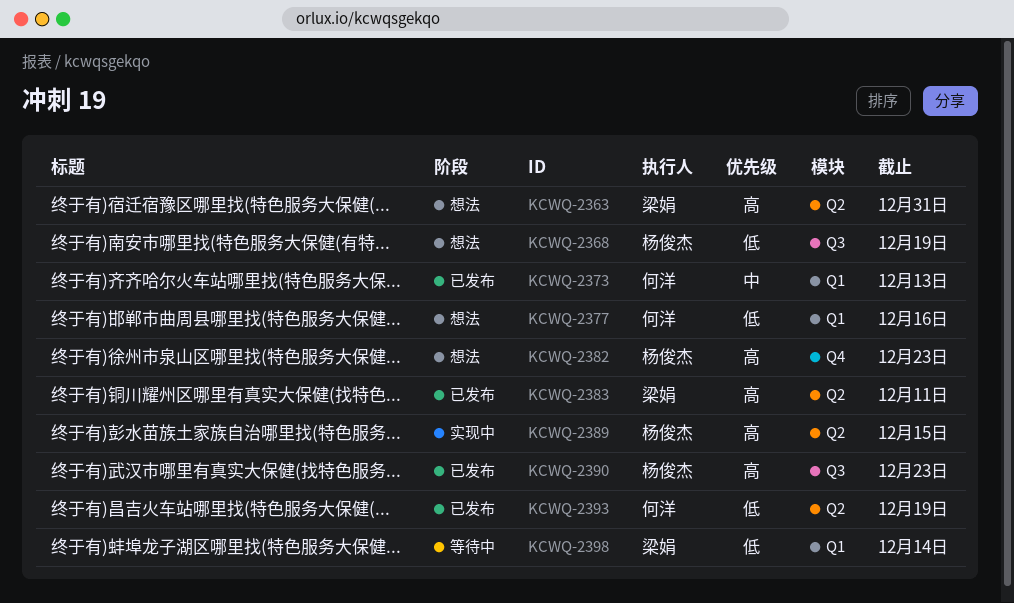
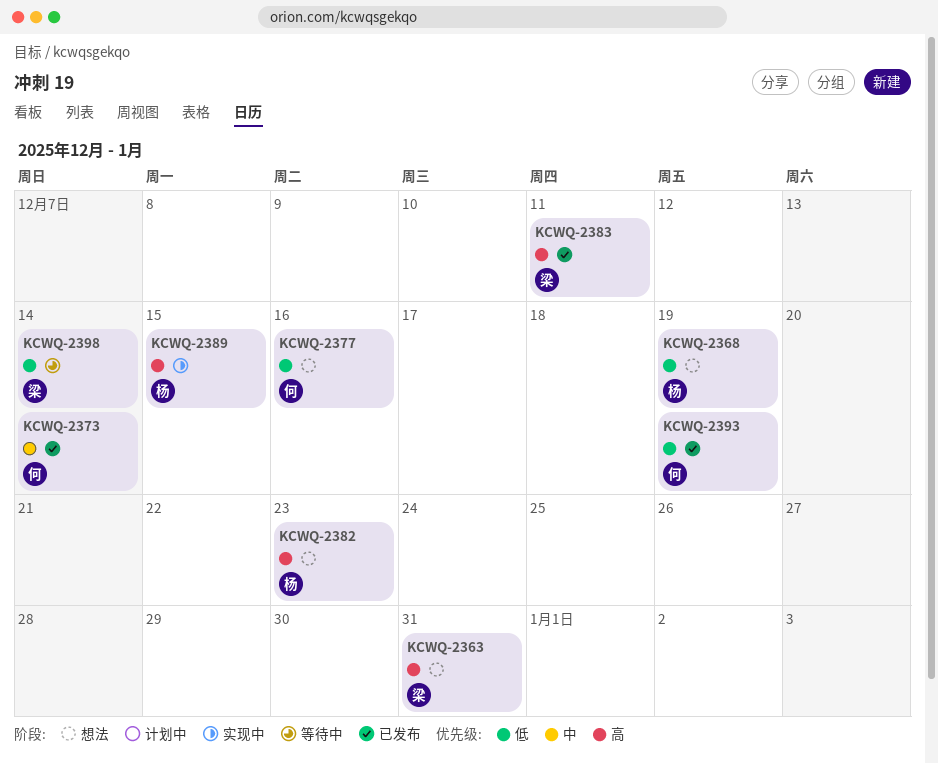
KCWQ-2373, due: Dec 13 -> Dec 14
KCWQ-2390: present -> none

